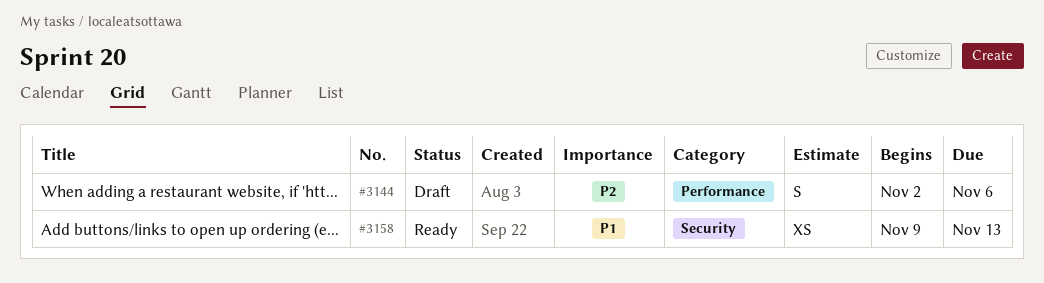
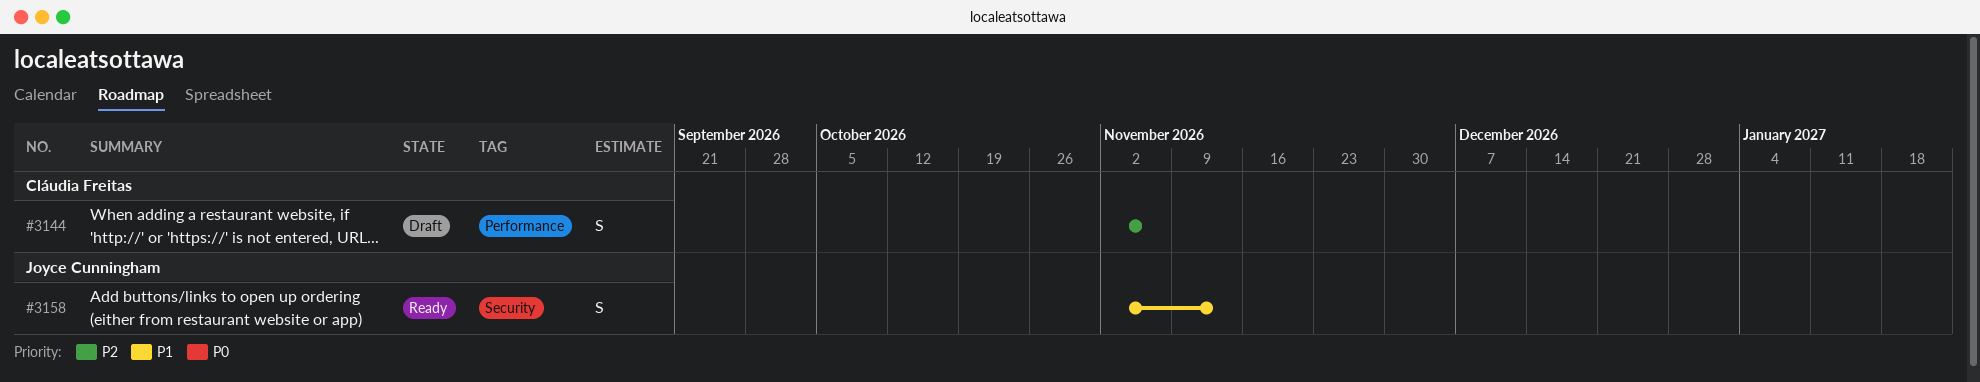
#3158, estimate: XS -> S
#3158, start: Nov 9 -> Nov 2

